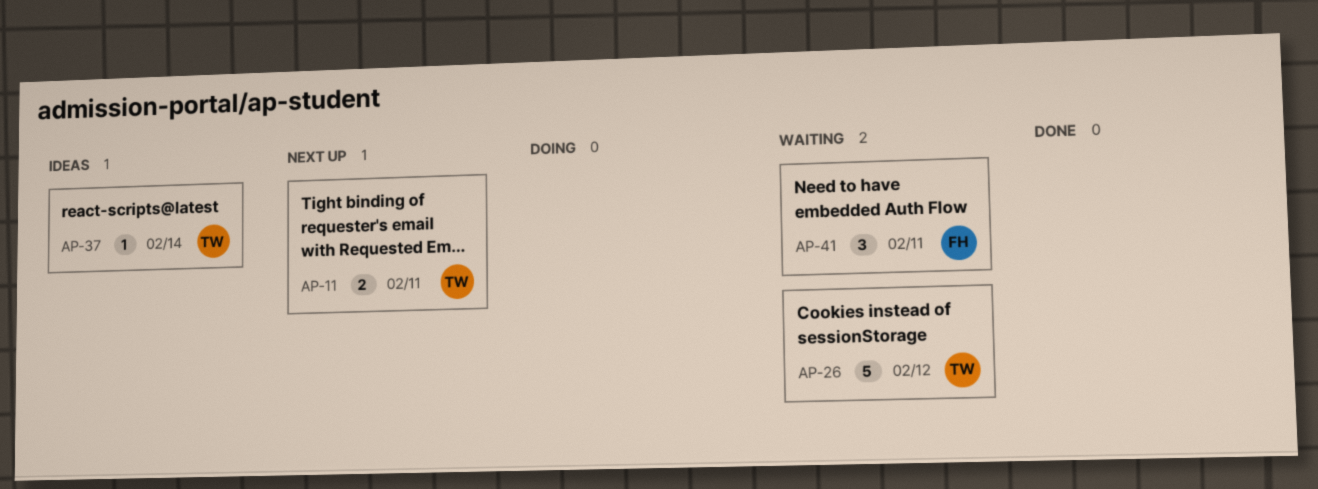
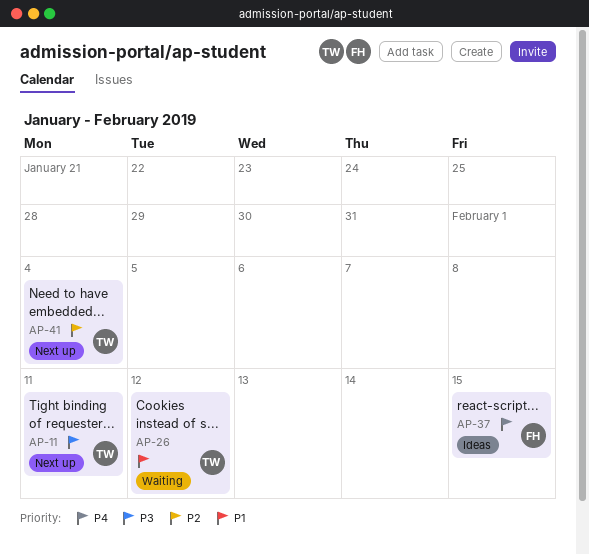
AP-37, owner: TW -> FH
AP-37, due: Feb 14 -> Feb 15
AP-41, status: Waiting -> Next up
AP-41, owner: FH -> TW
AP-41, due: Feb 11 -> Feb 4

